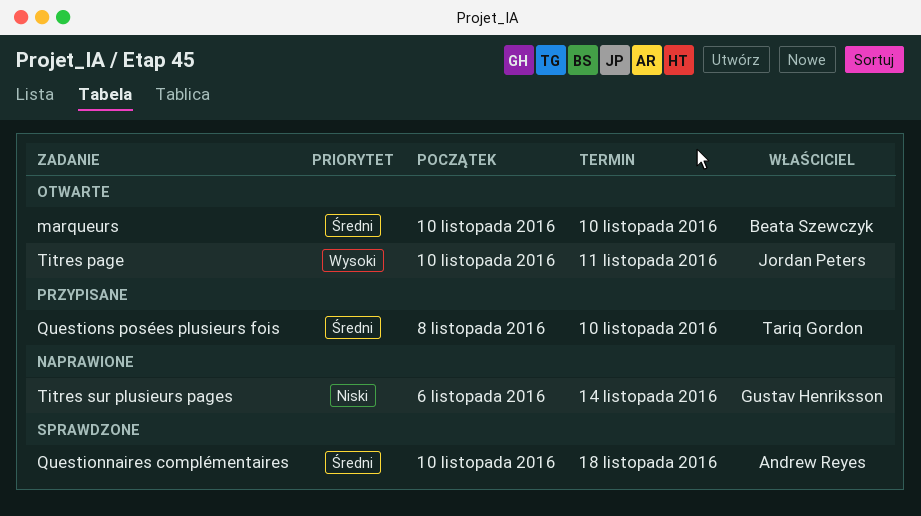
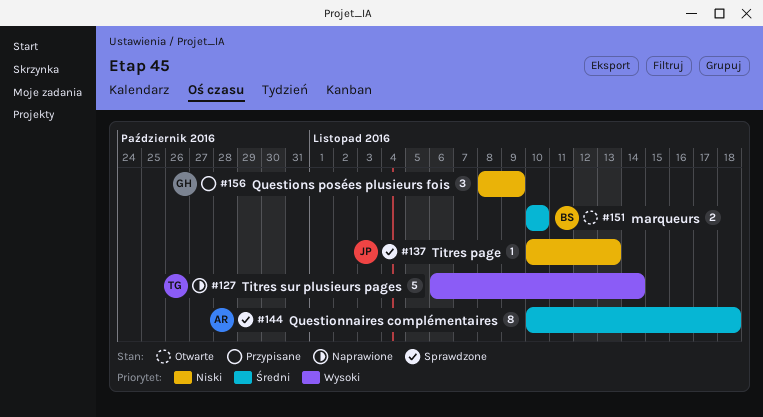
Questions posées plusieurs fois, owner: Tariq Gordon -> Gustav Henriksson
Questions posées plusieurs fois, priority: Średni -> Niski
Questions posées plusieurs fois, due: Nov 10 -> Nov 9
Titres page, status: Otwarte -> Sprawdzone
Titres page, priority: Wysoki -> Niski
Titres page, due: Nov 11 -> Nov 13
Titres sur plusieurs pages, owner: Gustav Henriksson -> Tariq Gordon
Titres sur plusieurs pages, priority: Niski -> Wysoki

